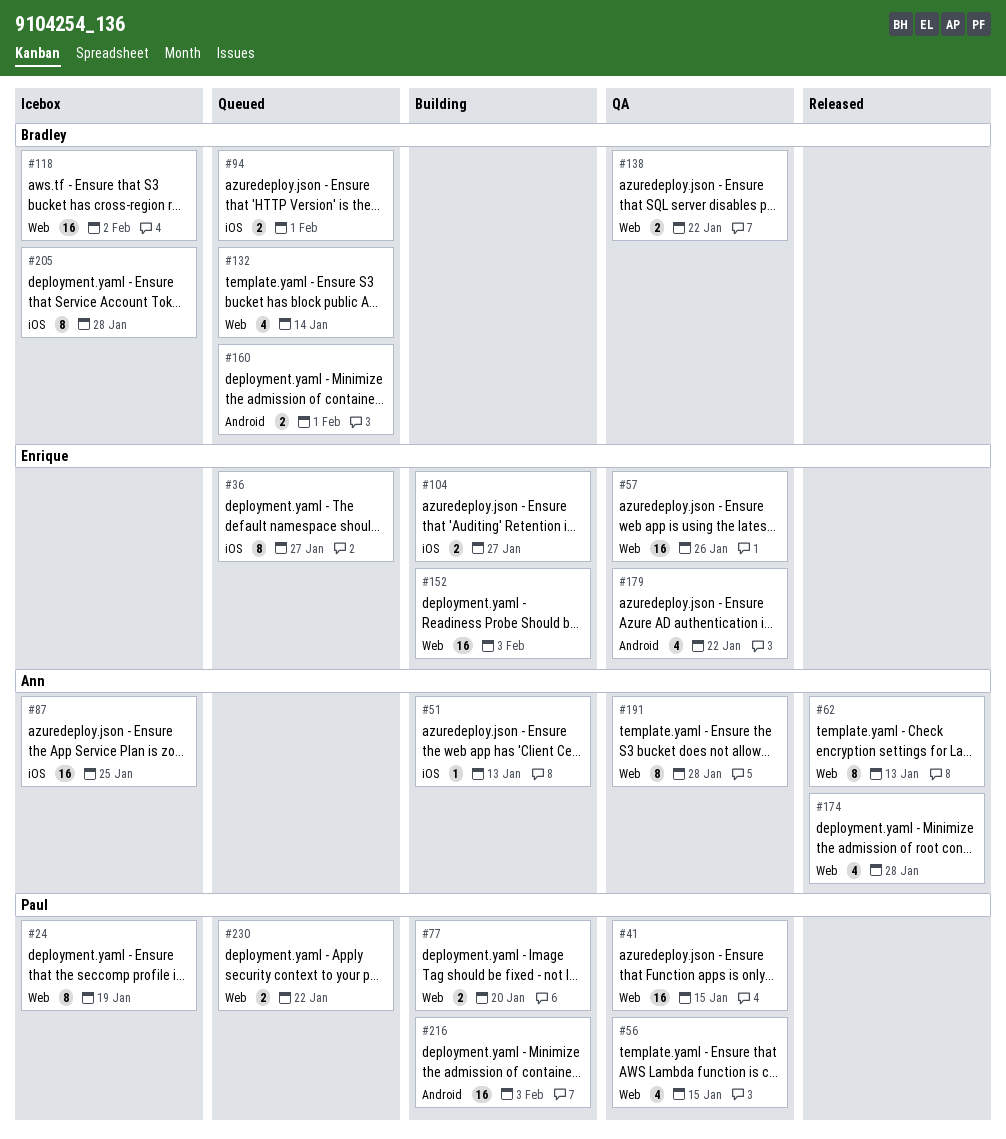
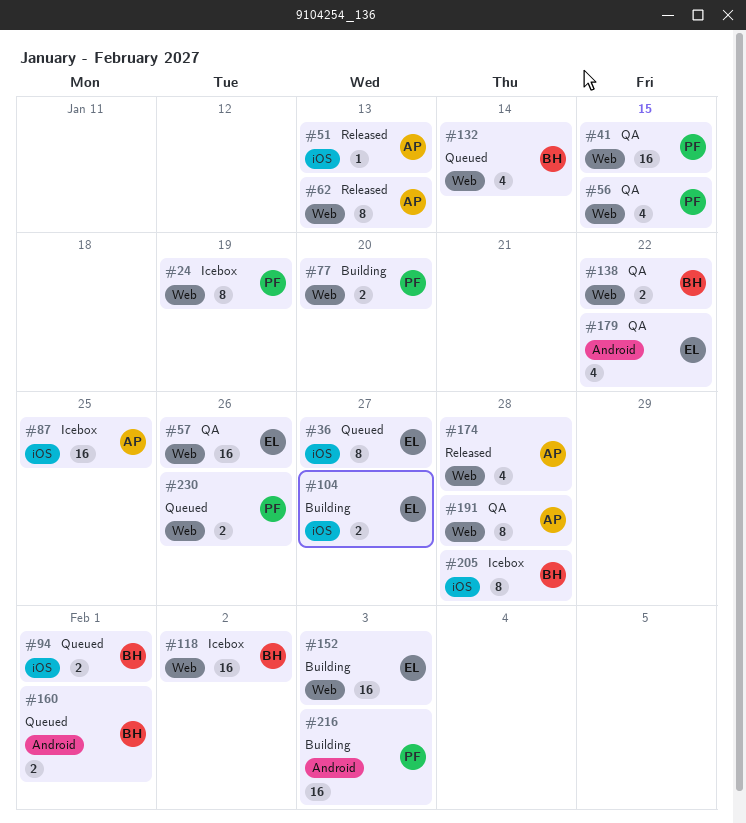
#51, status: Building -> Released
#230, due: Jan 22 -> Jan 26

